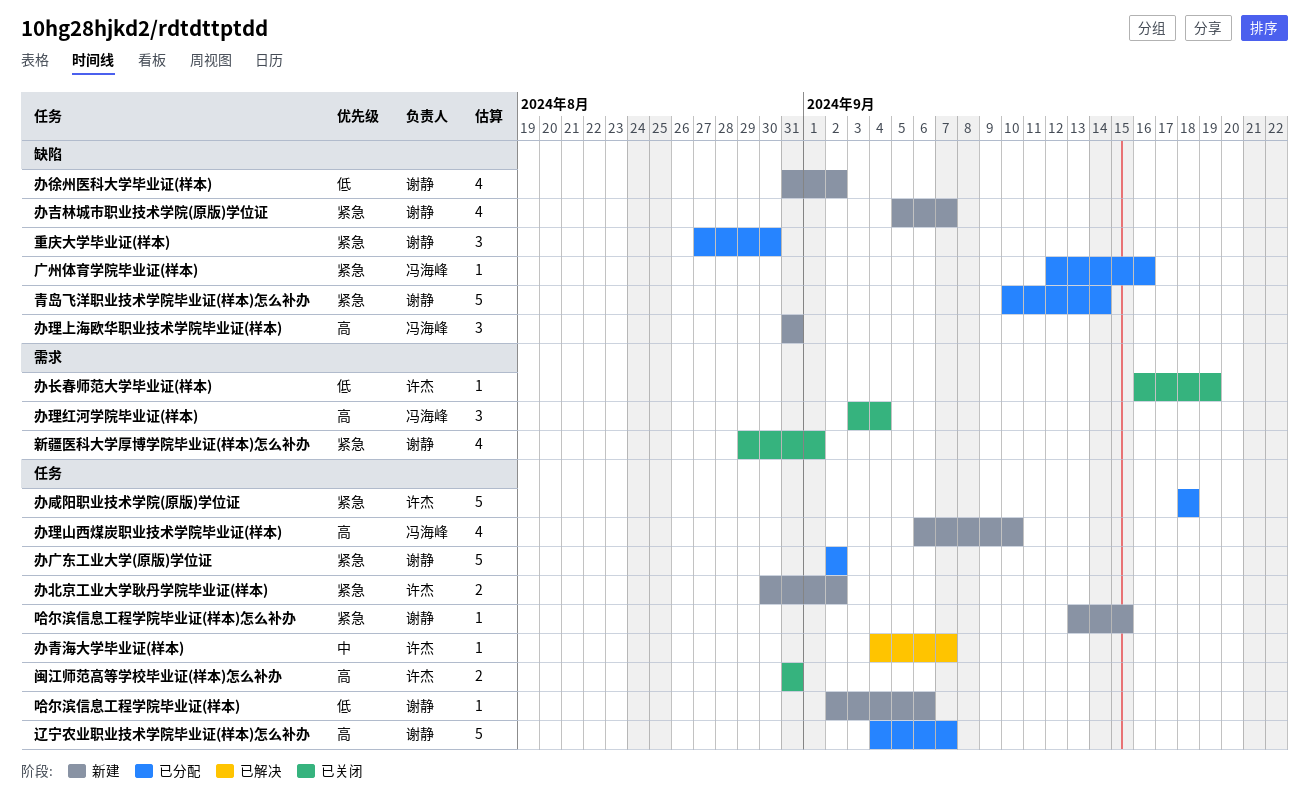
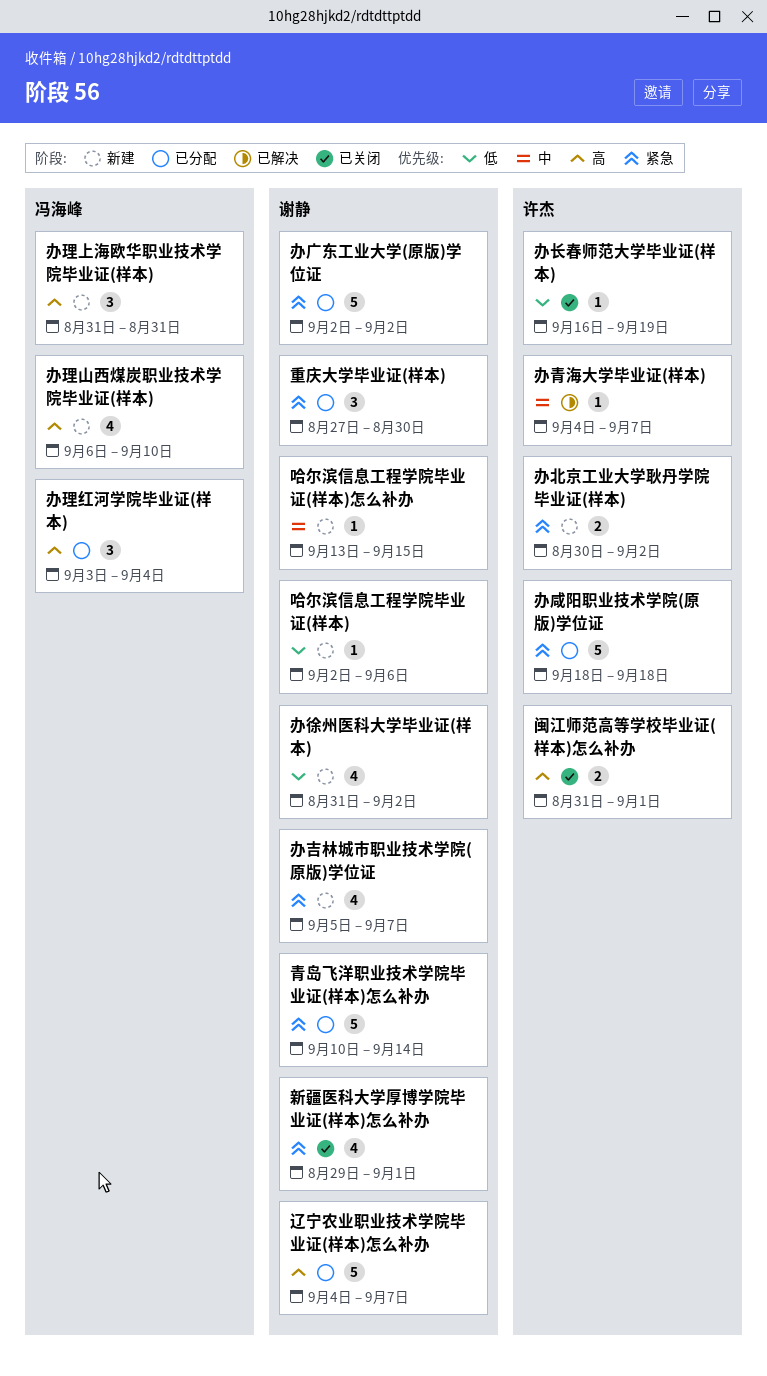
办理红河学院毕业证(样本), status: 已关闭 -> 已分配
哈尔滨信息工程学院毕业证(样本)怎么补办, priority: 紧急 -> 中
广州体育学院毕业证(样本): present -> none
闽江师范高等学校毕业证(样本)怎么补办, due: Aug 31 -> Sep 1

